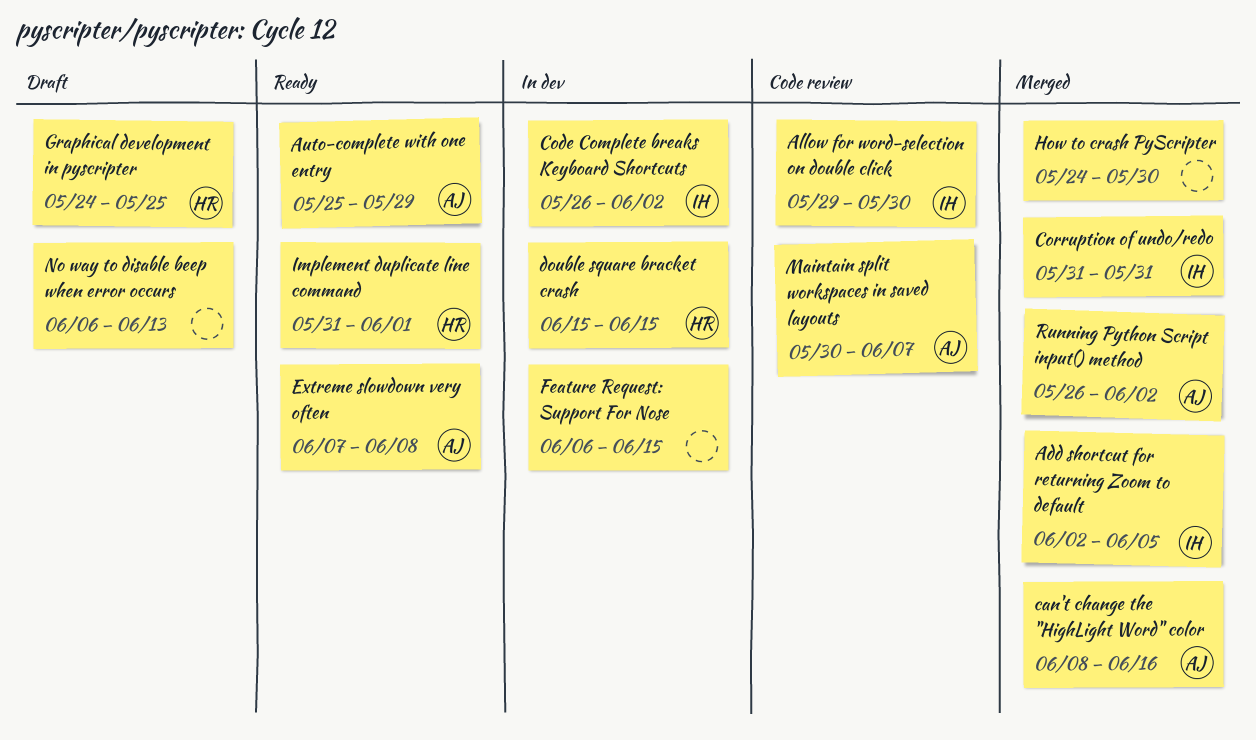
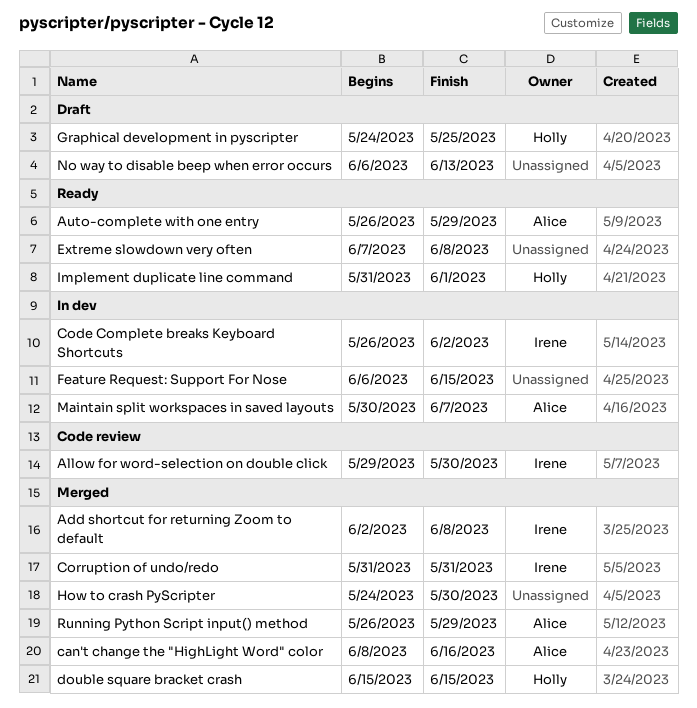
Add shortcut for returning Zoom to default, due: Jun 5 -> Jun 8
Auto-complete with one entry, start: May 25 -> May 26
double square bracket crash, status: In dev -> Merged
Extreme slowdown very often, owner: Alice -> none
Maintain split workspaces in saved layouts, status: Code review -> In dev
Running Python Script input() method, due: Jun 2 -> May 29

